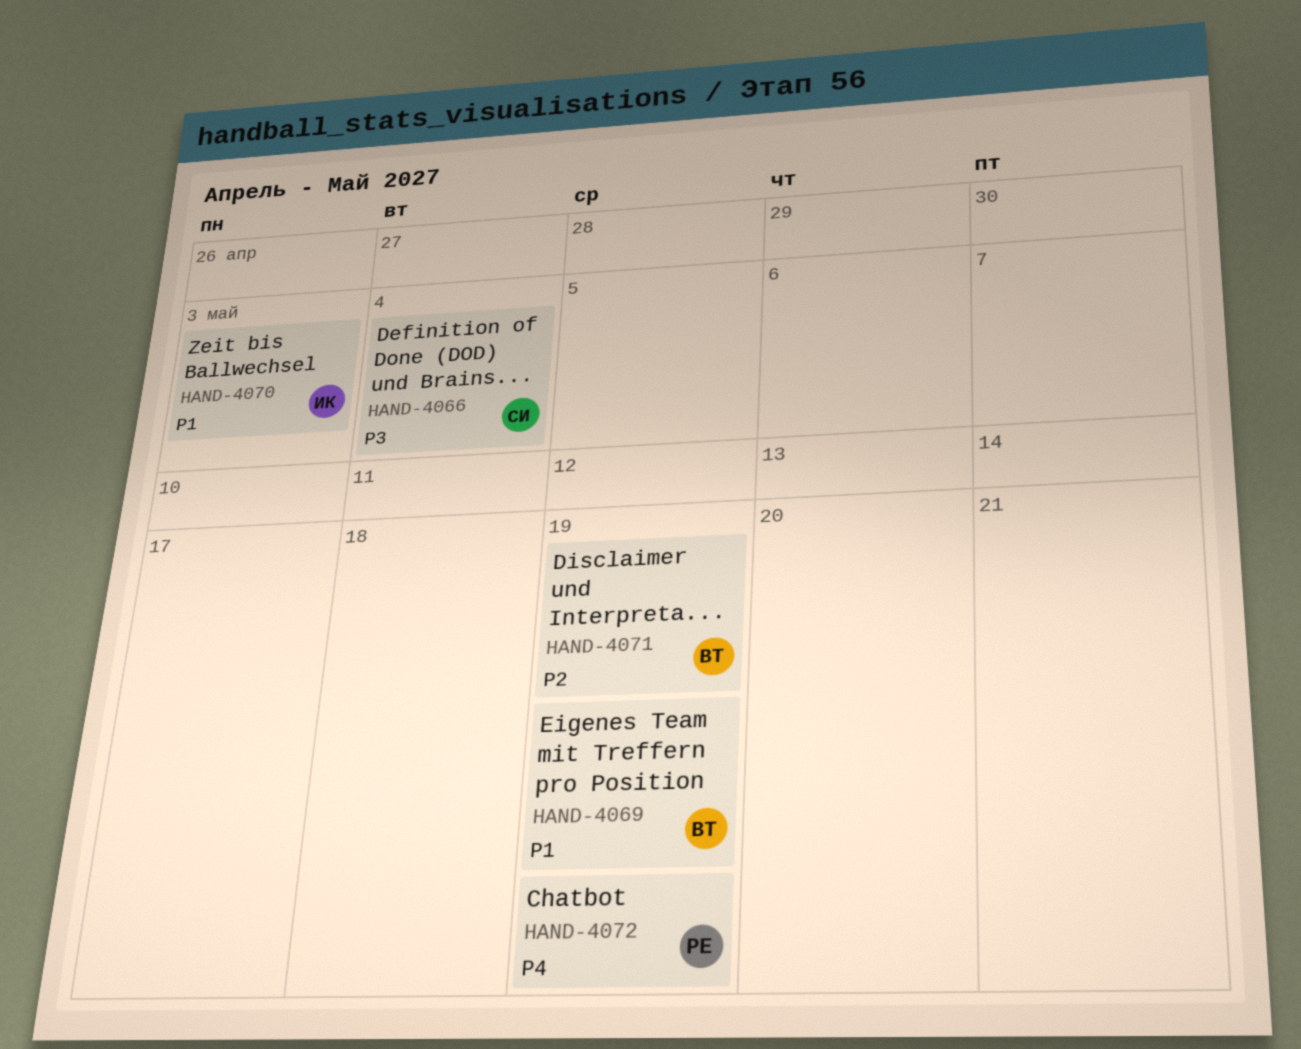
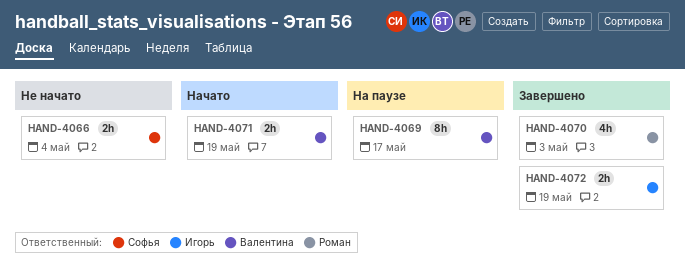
HAND-4069, due: May 19 -> May 17
HAND-4070, owner: Игорь -> Роман
HAND-4072, owner: Роман -> Игорь

